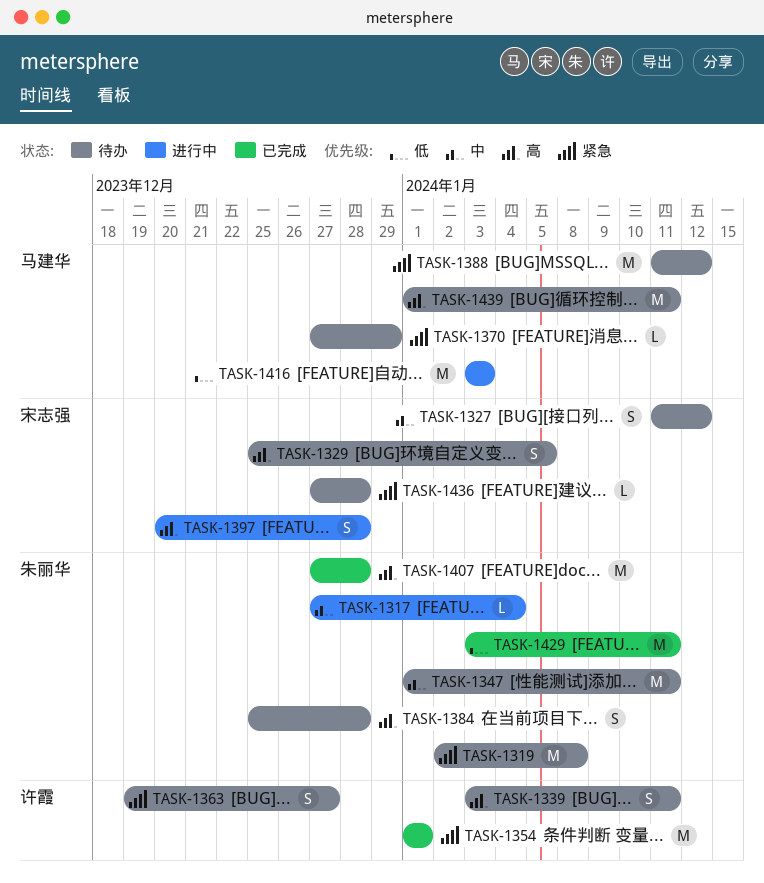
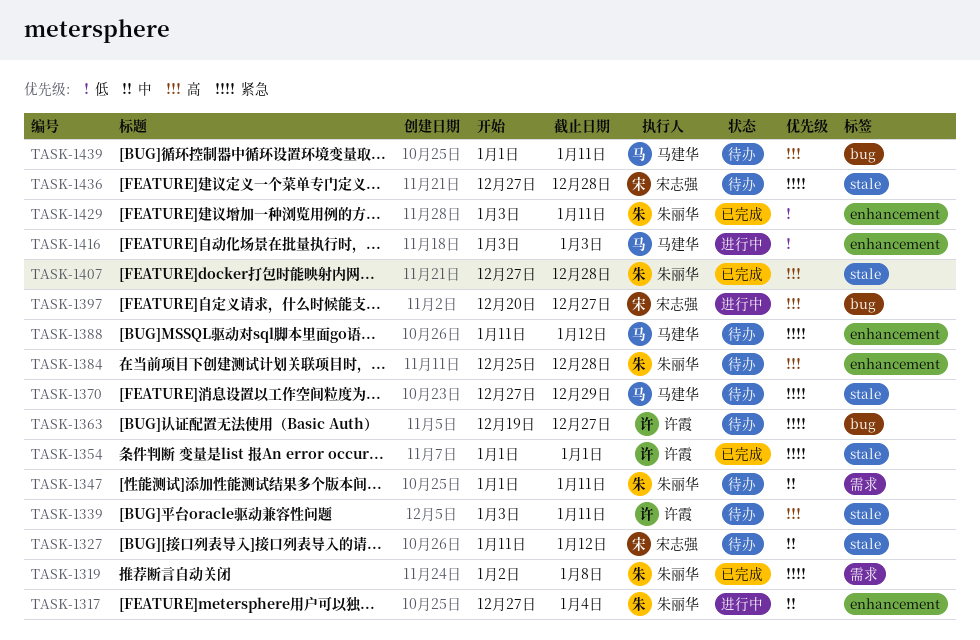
TASK-1319, status: 待办 -> 已完成
TASK-1329: present -> none
TASK-1397, due: Dec 28 -> Dec 27

